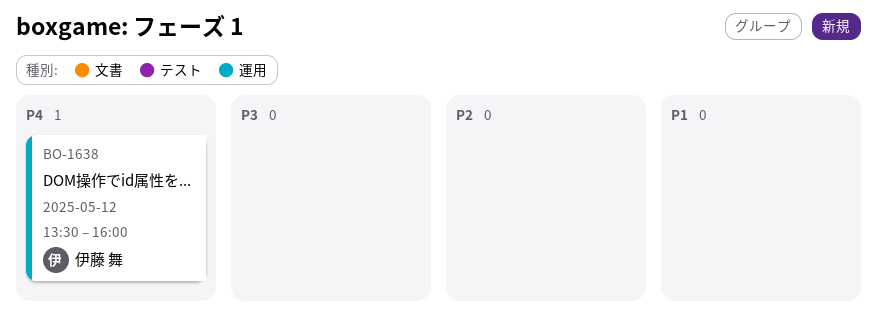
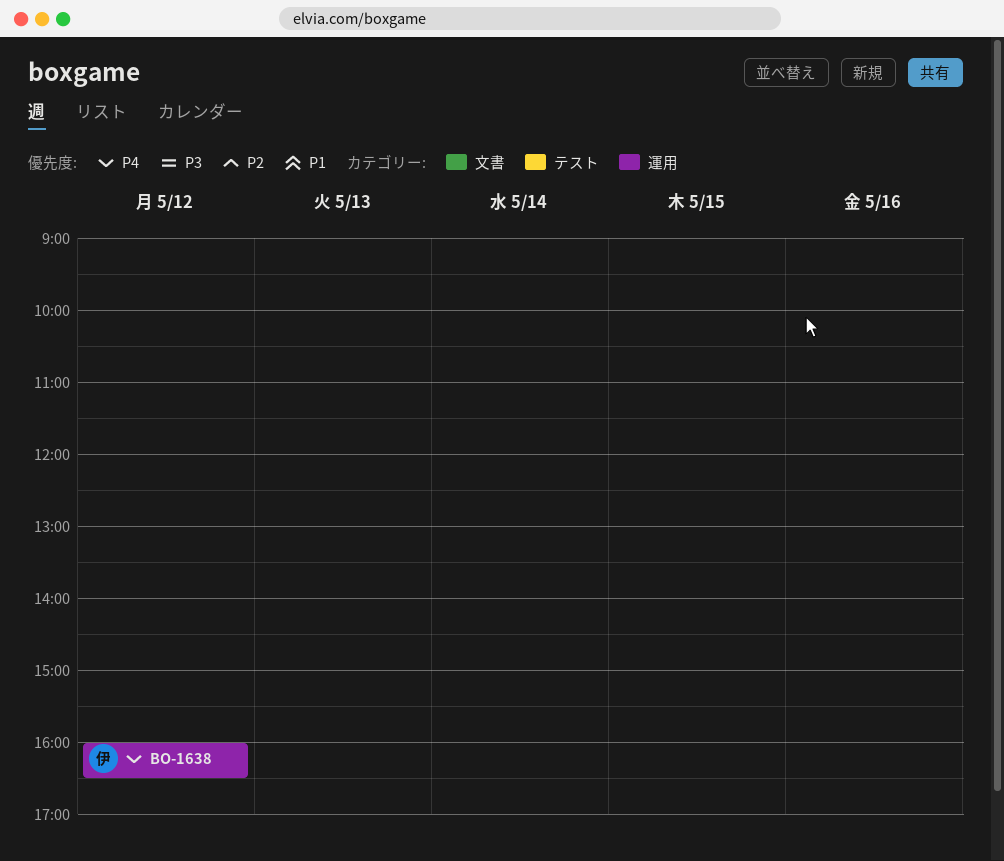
BO-1638, begins: 13:30 -> 16:00
BO-1638, ends: 16:00 -> 16:30

